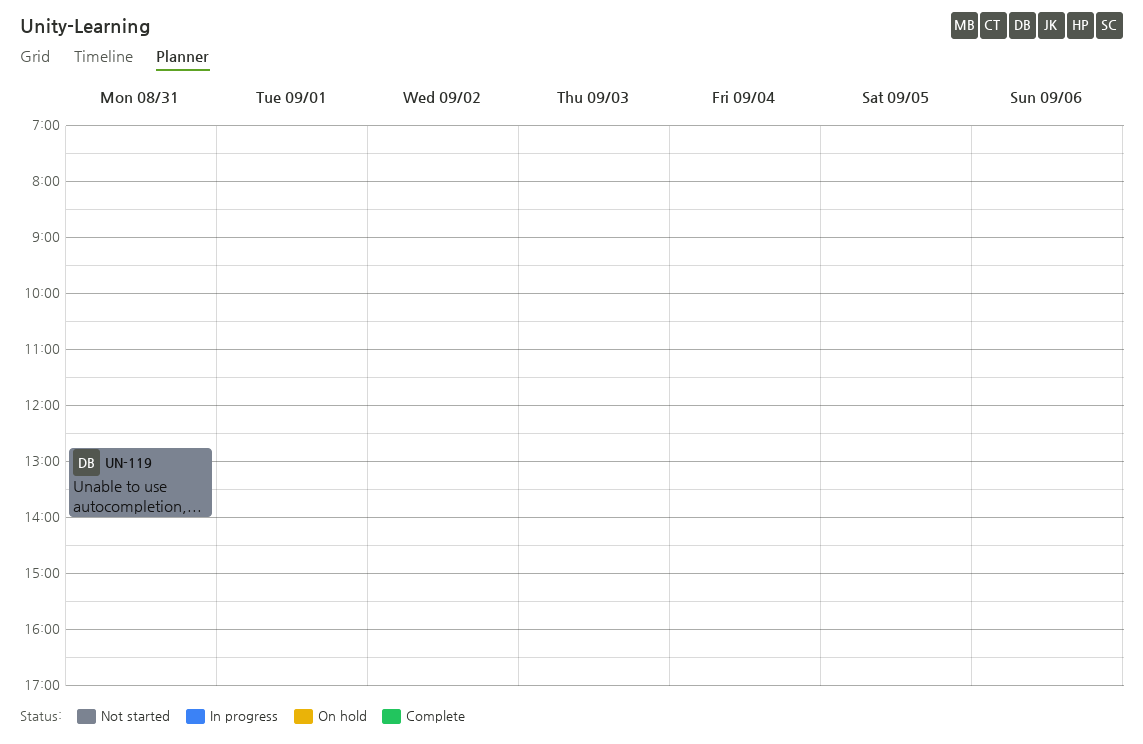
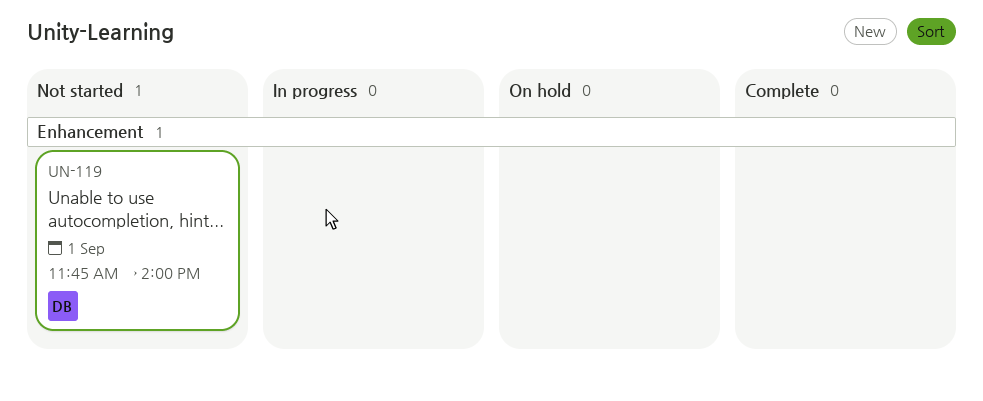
UN-119, day: Aug 31 -> Sep 1
UN-119, begins: 12:45 -> 11:45

